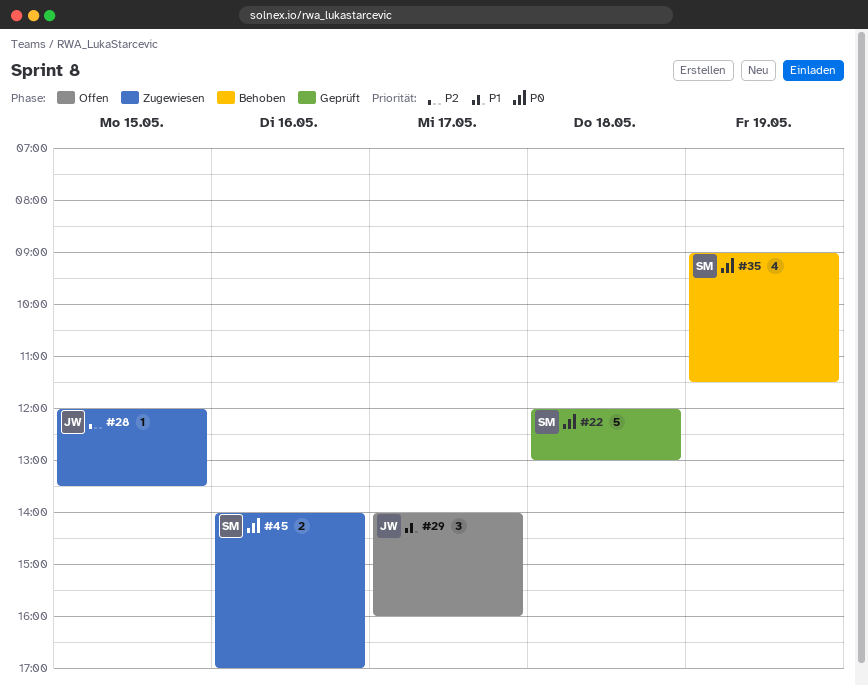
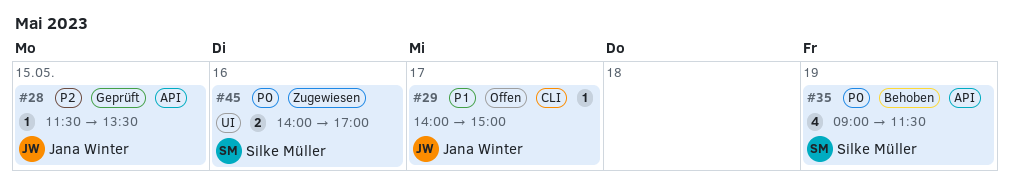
#22: present -> none
#28, status: Zugewiesen -> Geprüft
#28, begins: 12:00 -> 11:30
#29, estimate: 3 -> 1
#29, ends: 16:00 -> 15:00

